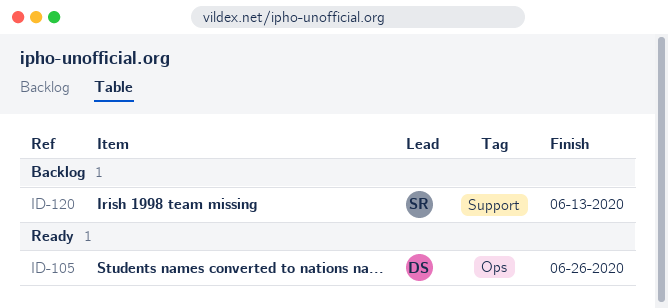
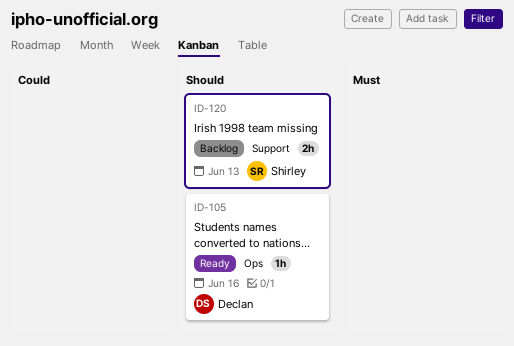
ID-105, due: Jun 26 -> Jun 16

